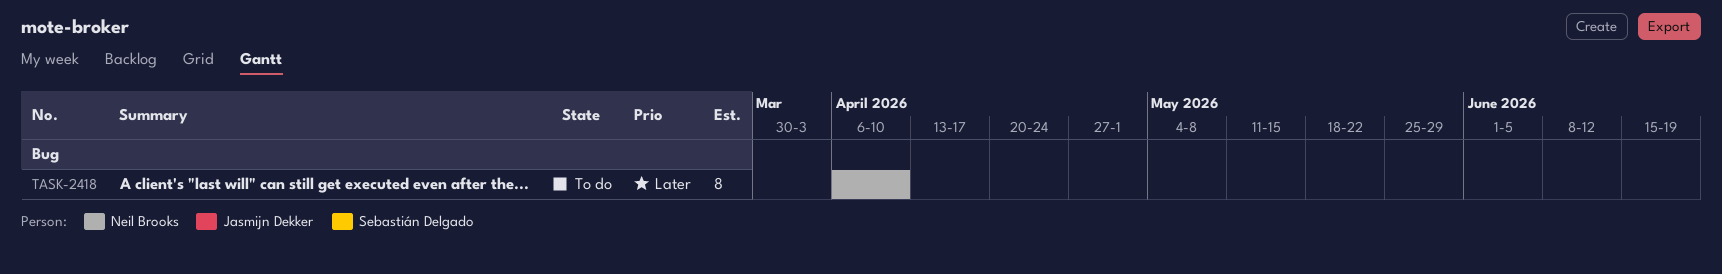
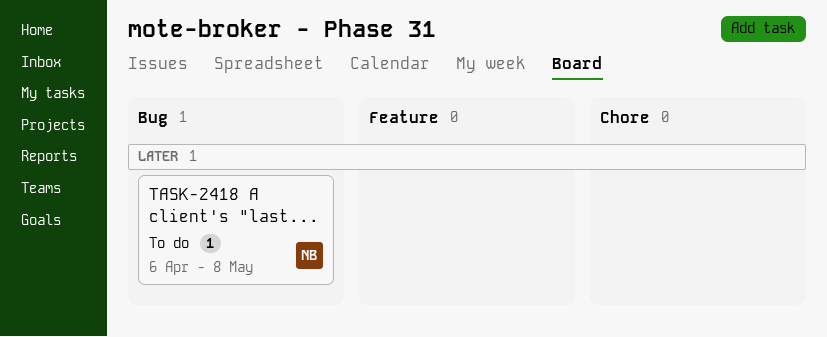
TASK-2418, estimate: 8 -> 1
TASK-2418, due: Apr 10 -> May 8

